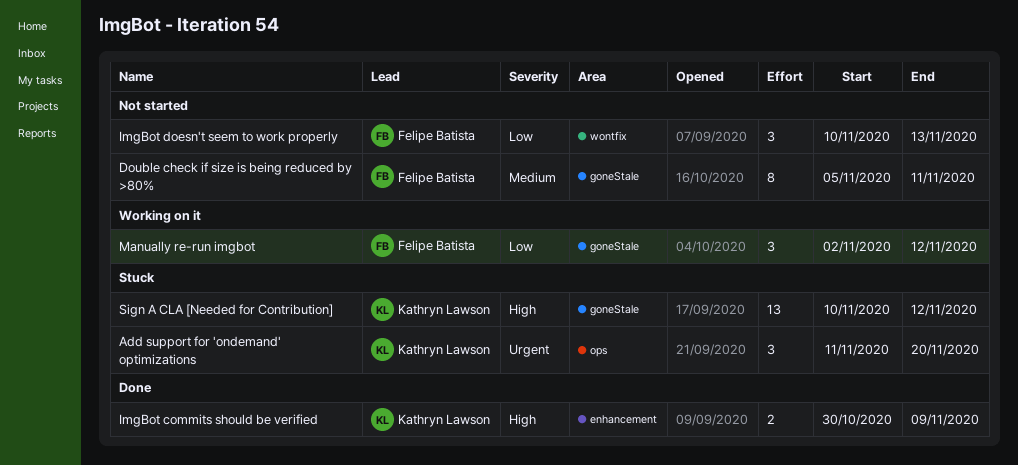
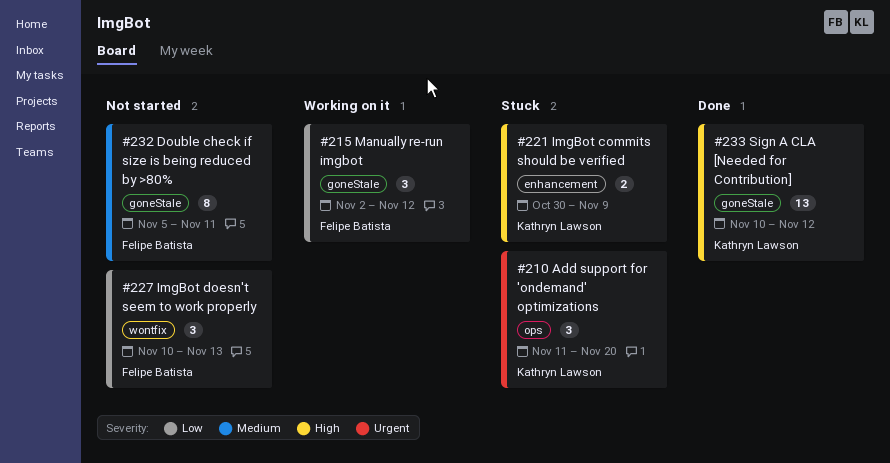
ImgBot commits should be verified, status: Done -> Stuck
Sign A CLA [Needed for Contribution], status: Stuck -> Done

